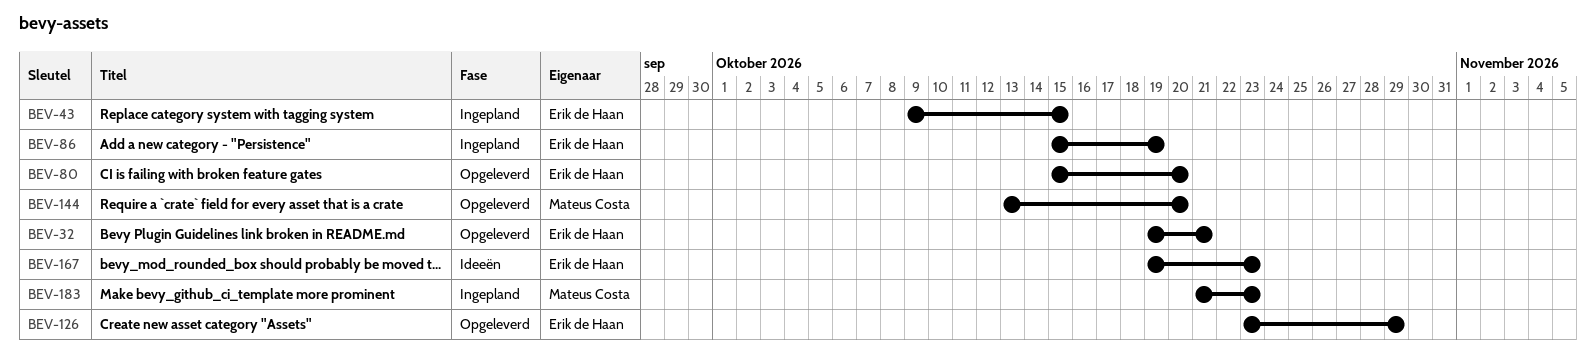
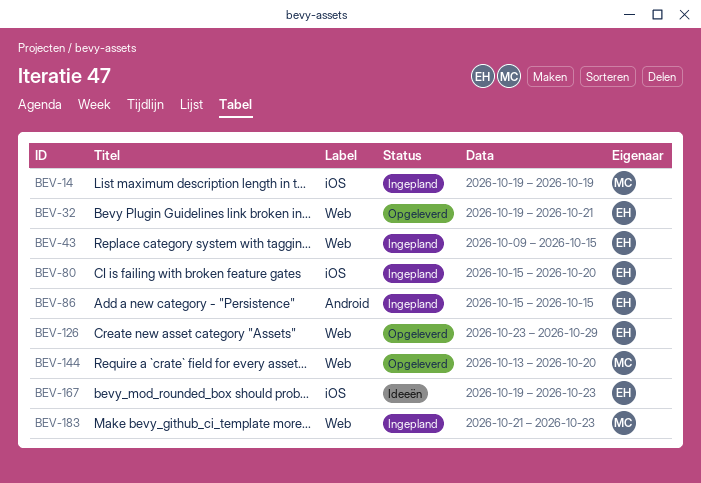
BEV-14: none -> present
BEV-80, status: Opgeleverd -> Ingepland
BEV-86, due: Oct 19 -> Oct 15

